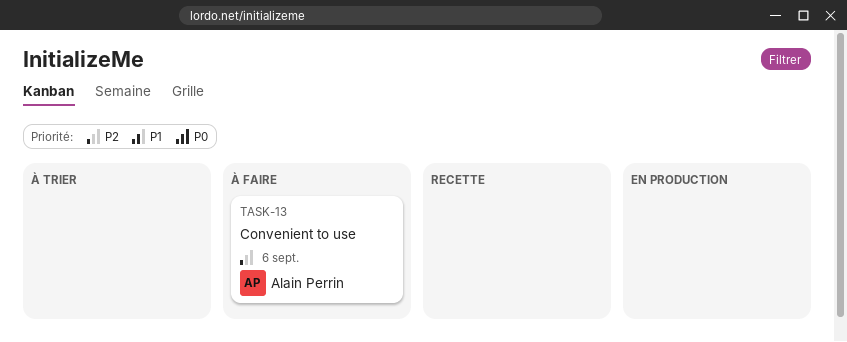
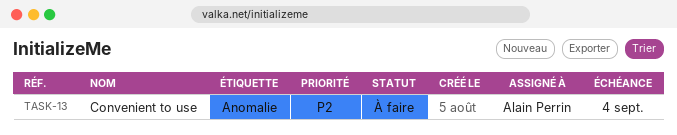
TASK-13, due: Sep 6 -> Sep 4

